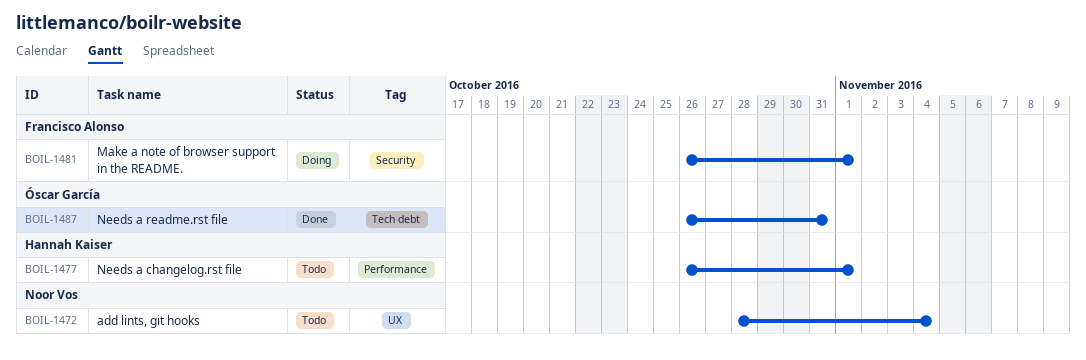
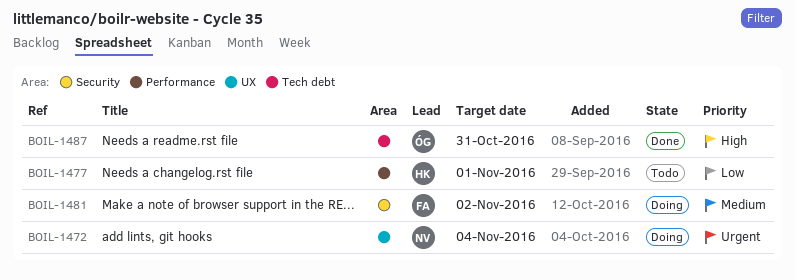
BOIL-1472, status: Todo -> Doing
BOIL-1481, due: Nov 1 -> Nov 2

